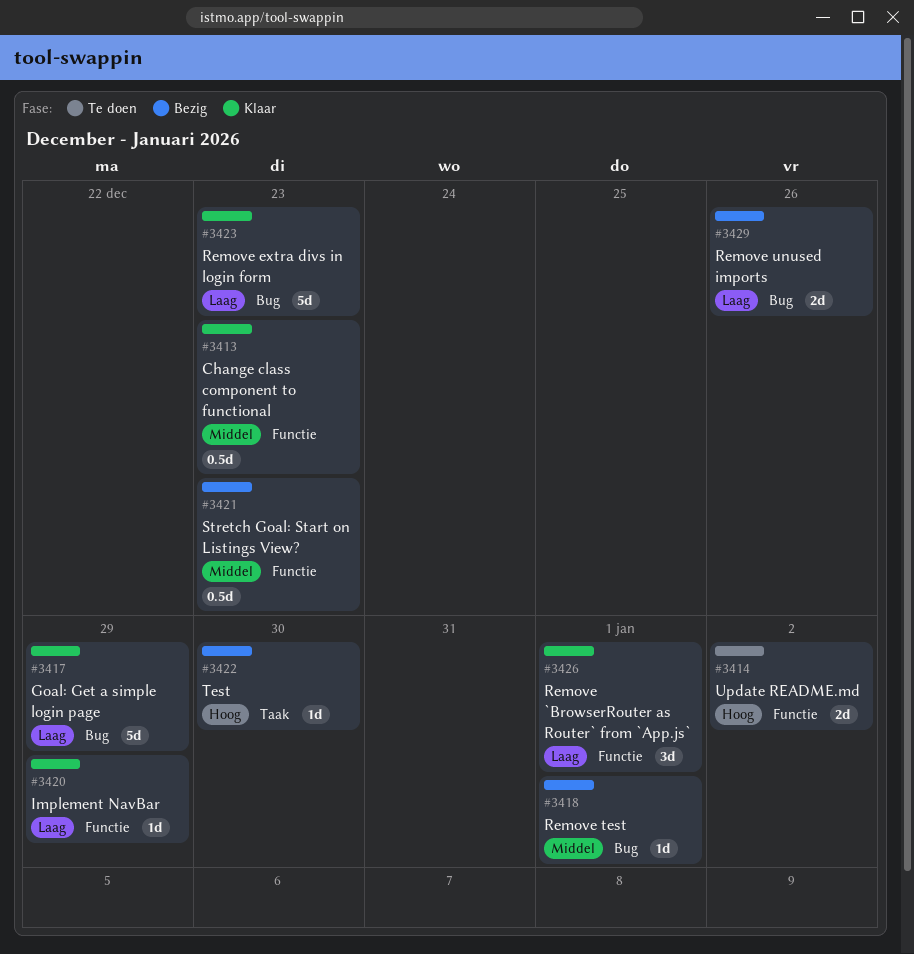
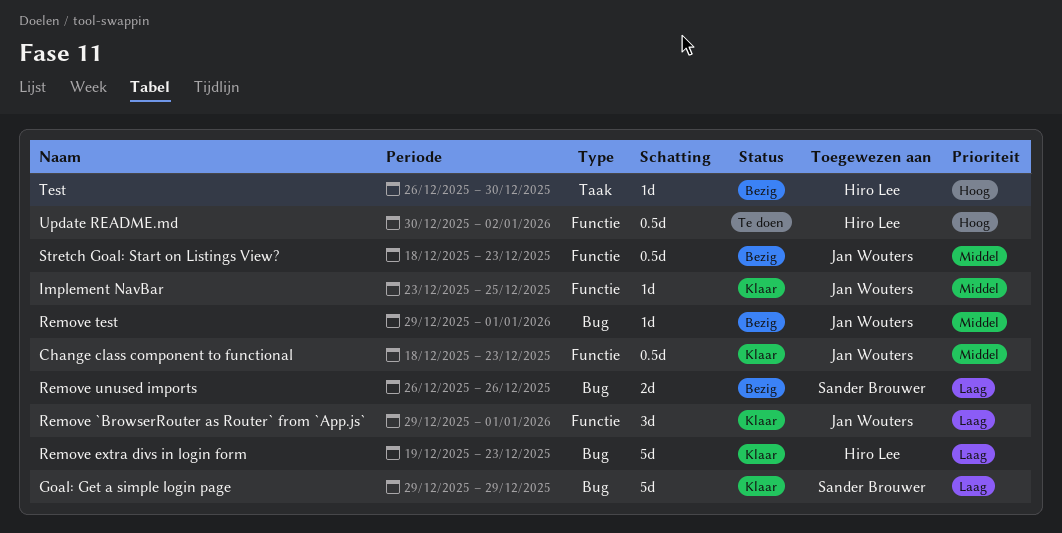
Implement NavBar, priority: Laag -> Middel
Implement NavBar, due: Dec 29 -> Dec 25
Update README.md, estimate: 2d -> 0.5d

